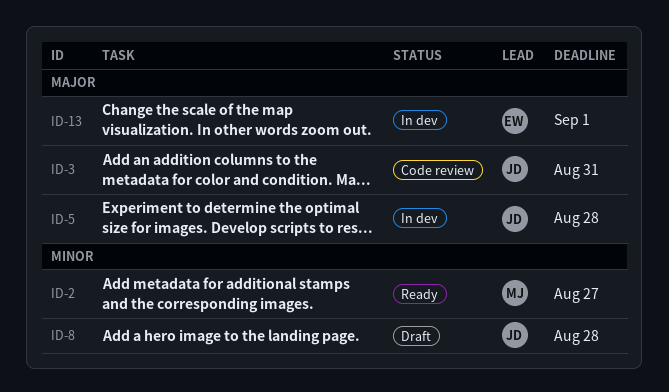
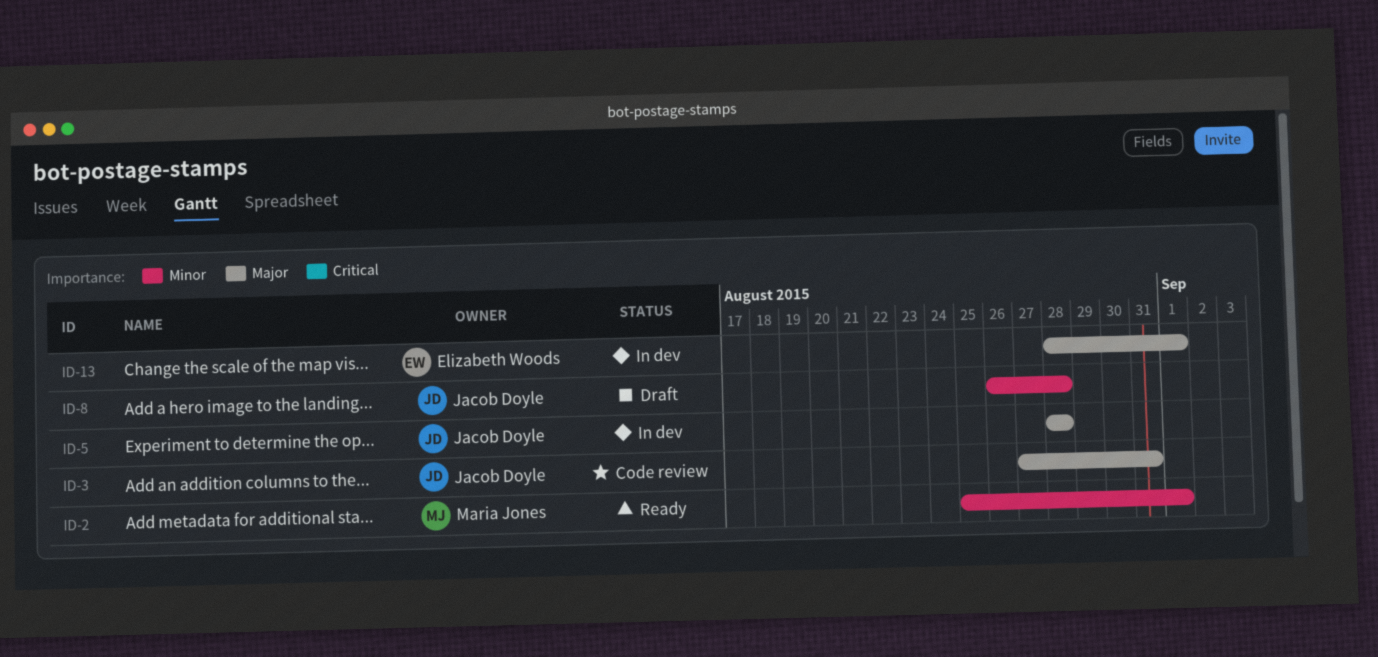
ID-2, due: Aug 27 -> Sep 1

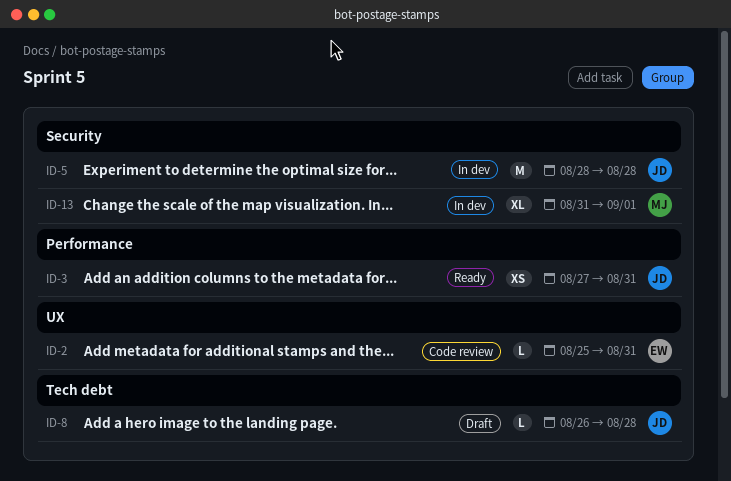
ID-2, status: Ready -> Code review
ID-2, owner: Maria Jones -> Elizabeth Woods
ID-2, due: Sep 1 -> Aug 31
ID-3, status: Code review -> Ready
ID-13, owner: Elizabeth Woods -> Maria Jones
ID-13, start: Aug 28 -> Aug 31

